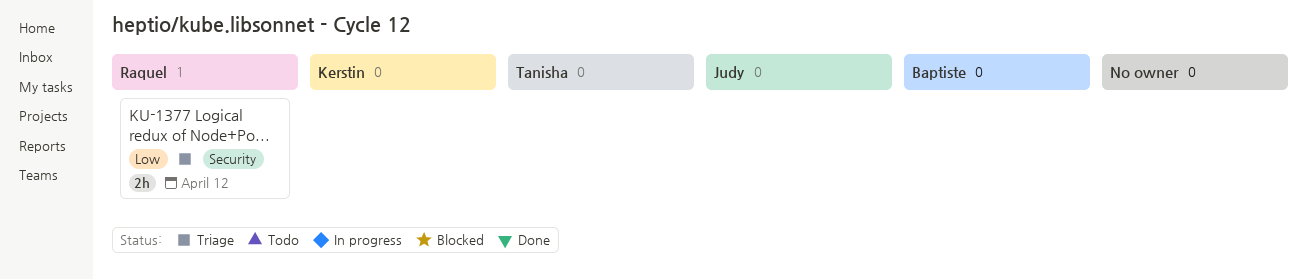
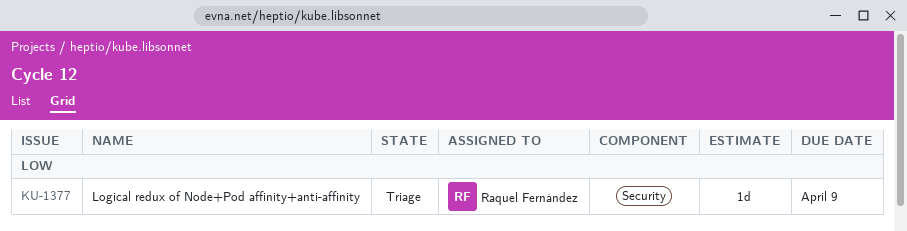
KU-1377, estimate: 2h -> 1d
KU-1377, due: Apr 12 -> Apr 9

